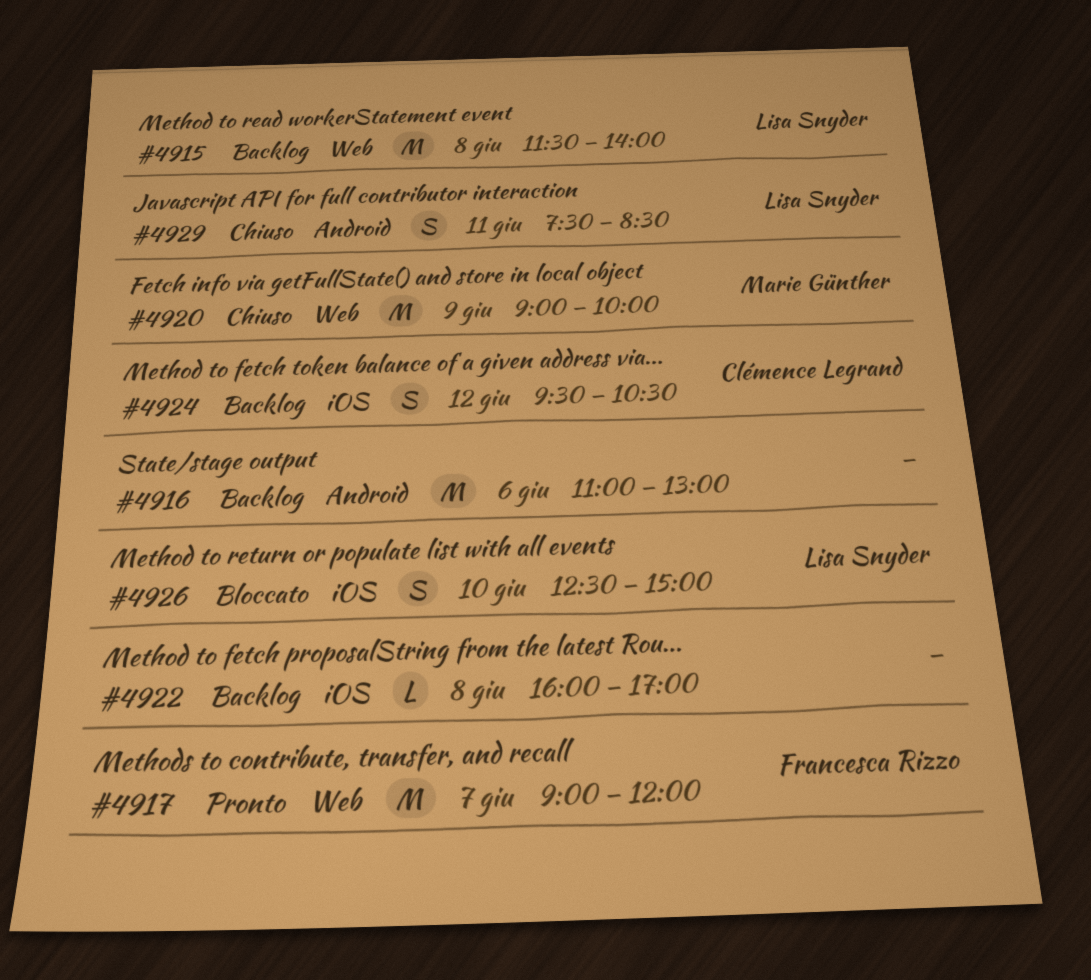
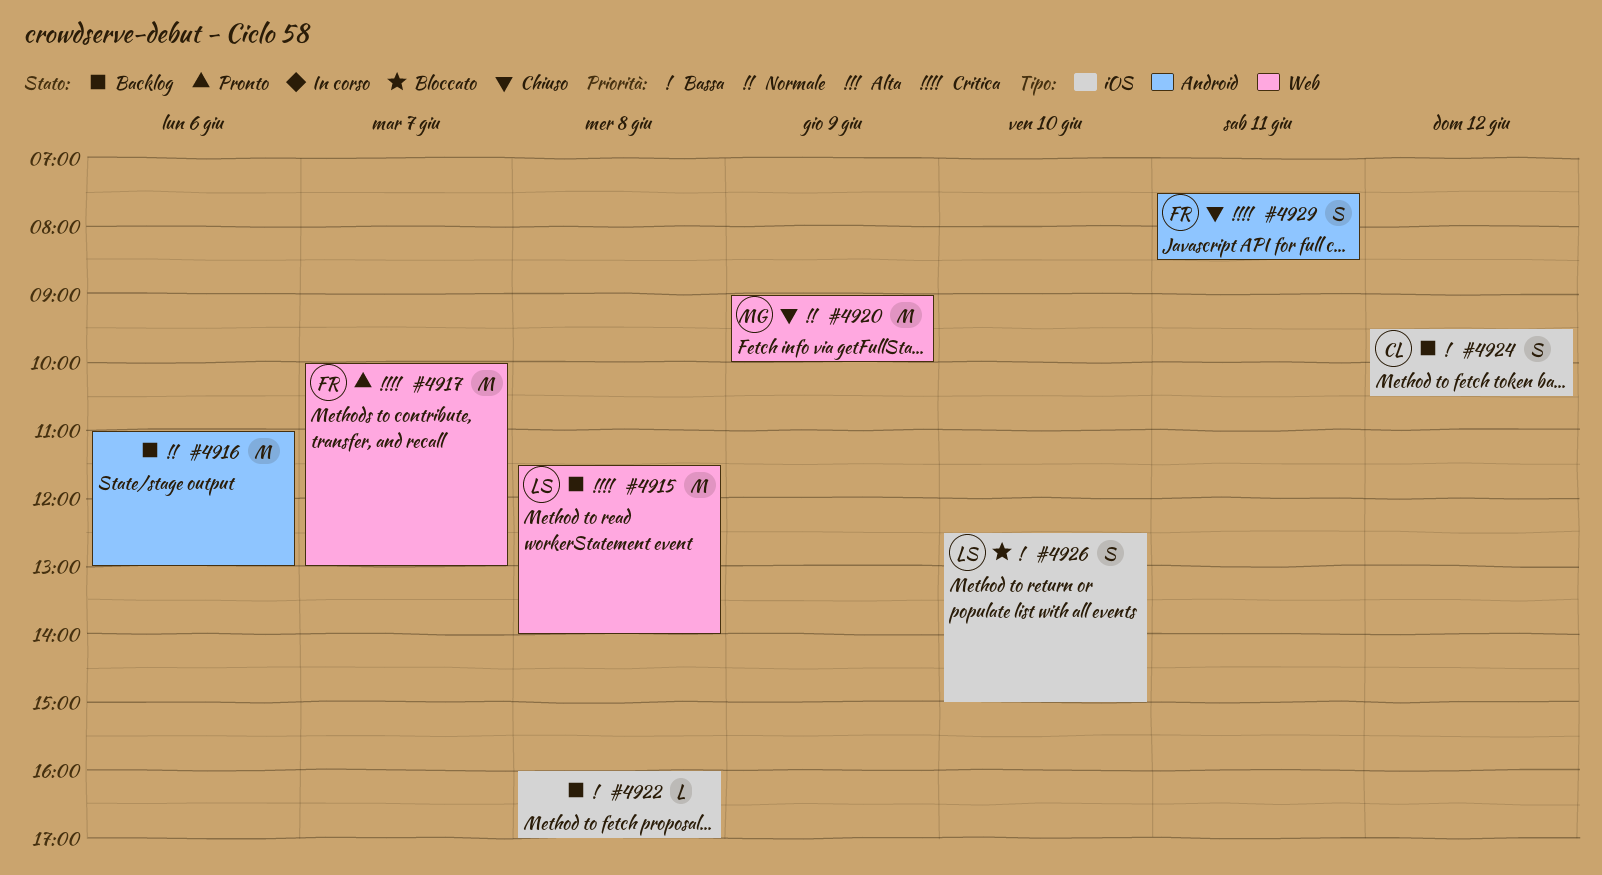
#4917, begins: 09:00 -> 10:00
#4917, ends: 12:00 -> 13:00
#4929, owner: Lisa Snyder -> Francesca Rizzo

